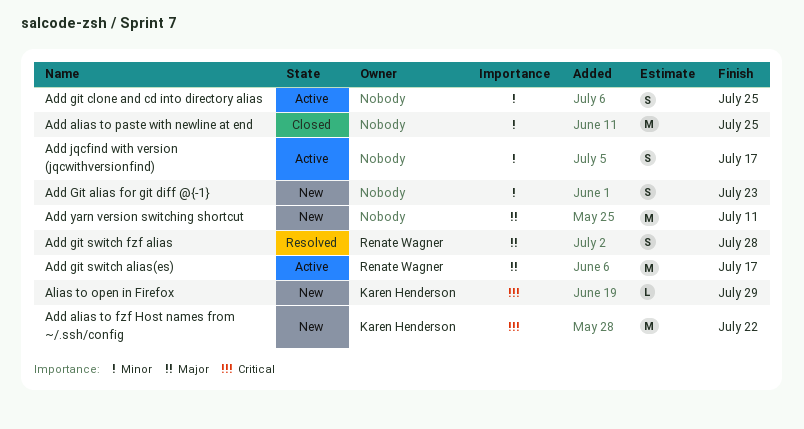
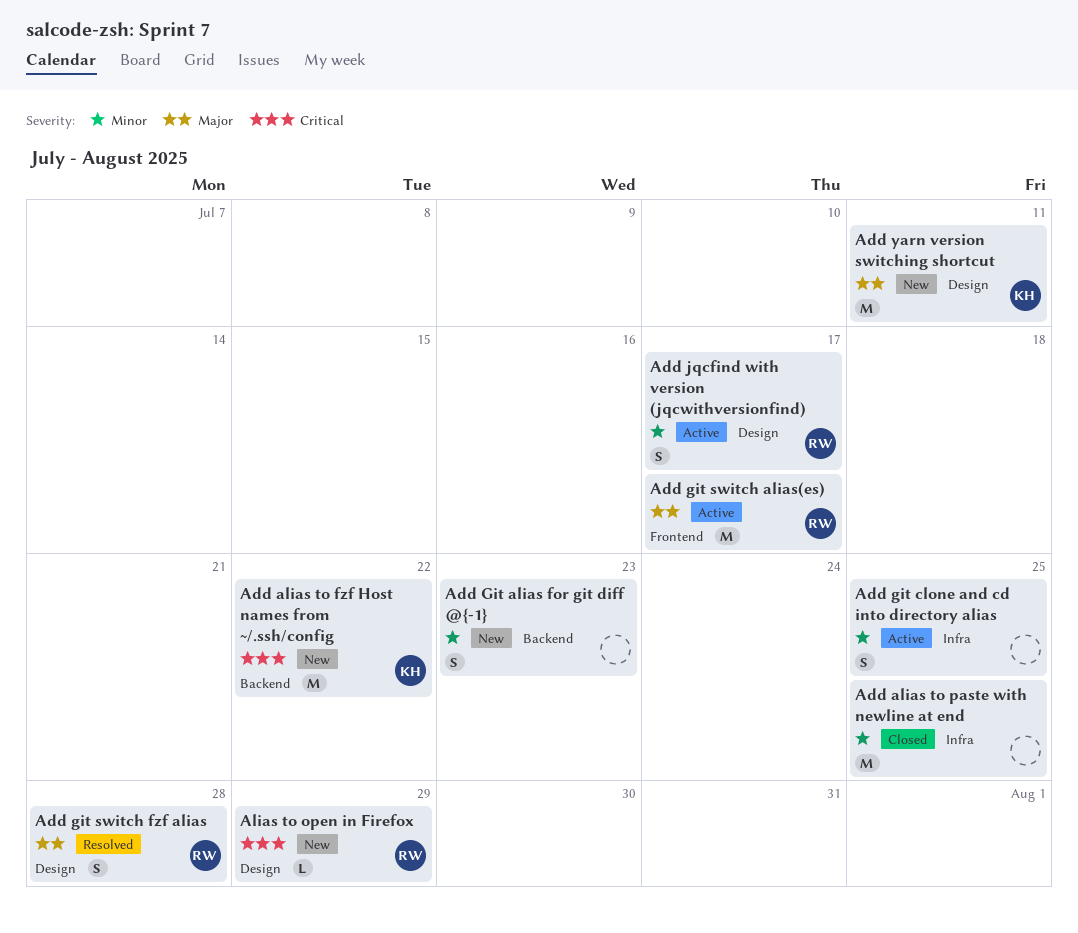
Add jqcfind with version (jqcwithversionfind), owner: none -> Renate Wagner
Add yarn version switching shortcut, owner: none -> Karen Henderson
Alias to open in Firefox, owner: Karen Henderson -> Renate Wagner

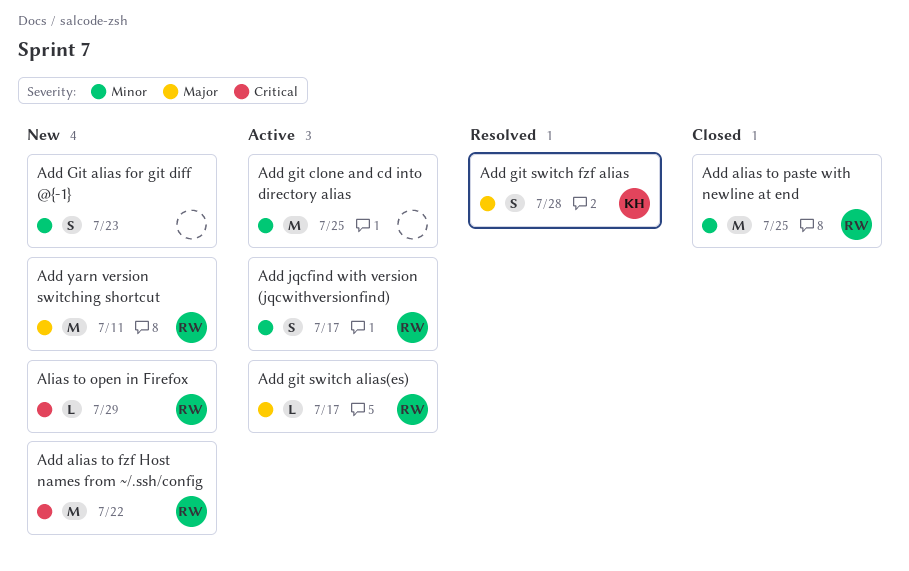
Add alias to fzf Host names from ~/.ssh/config, owner: KH -> RW
Add alias to paste with newline at end, owner: none -> RW
Add git clone and cd into directory alias, estimate: S -> M
Add git switch alias(es), estimate: M -> L
Add git switch fzf alias, owner: RW -> KH
Add yarn version switching shortcut, owner: KH -> RW

